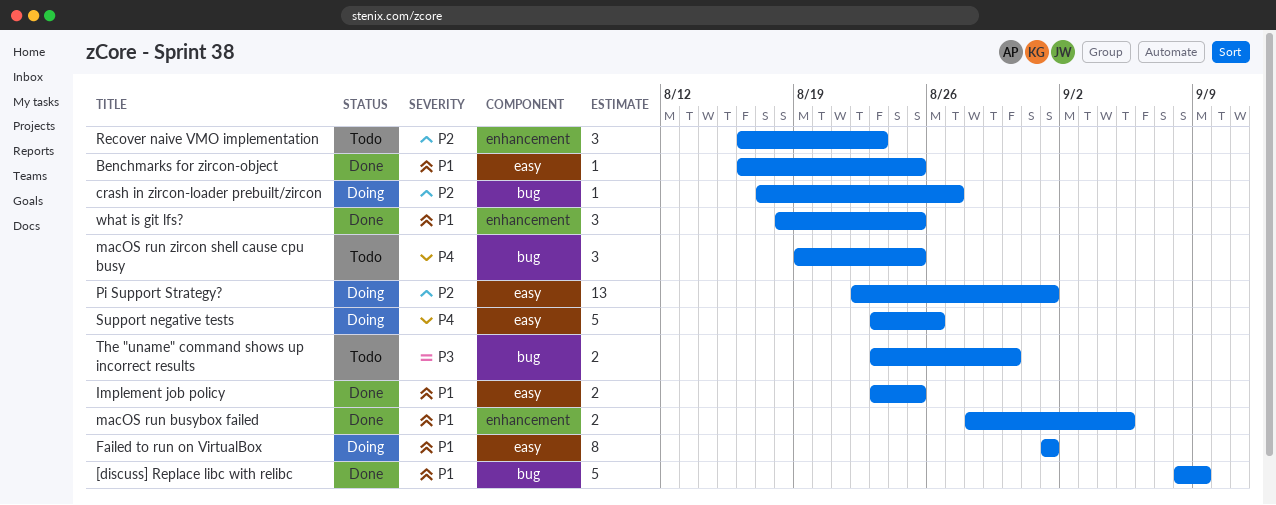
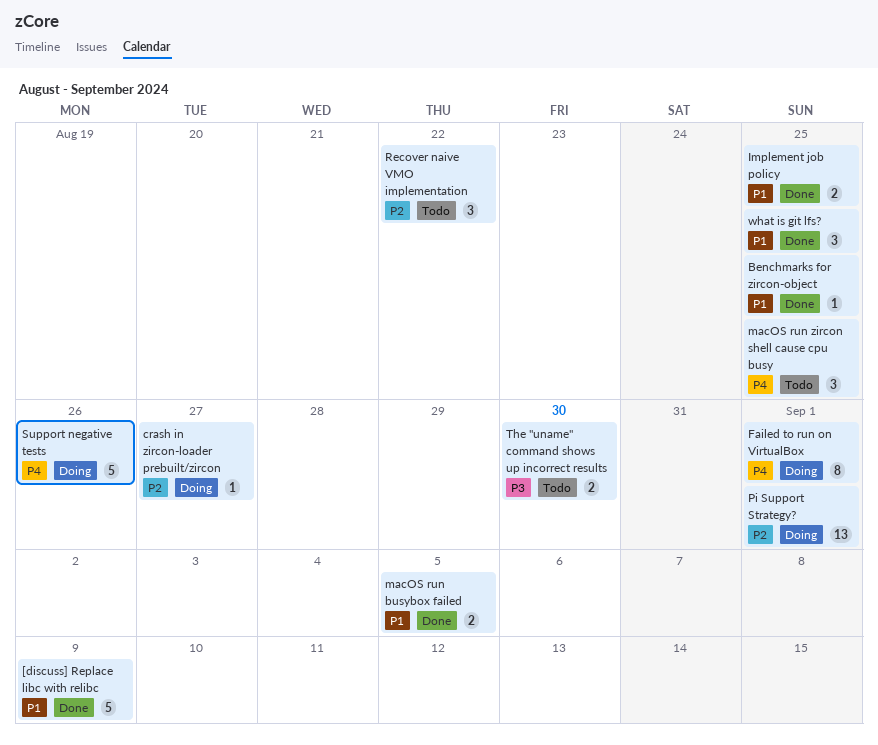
Failed to run on VirtualBox, priority: P1 -> P4
Recover naive VMO implementation, due: Aug 23 -> Aug 22

